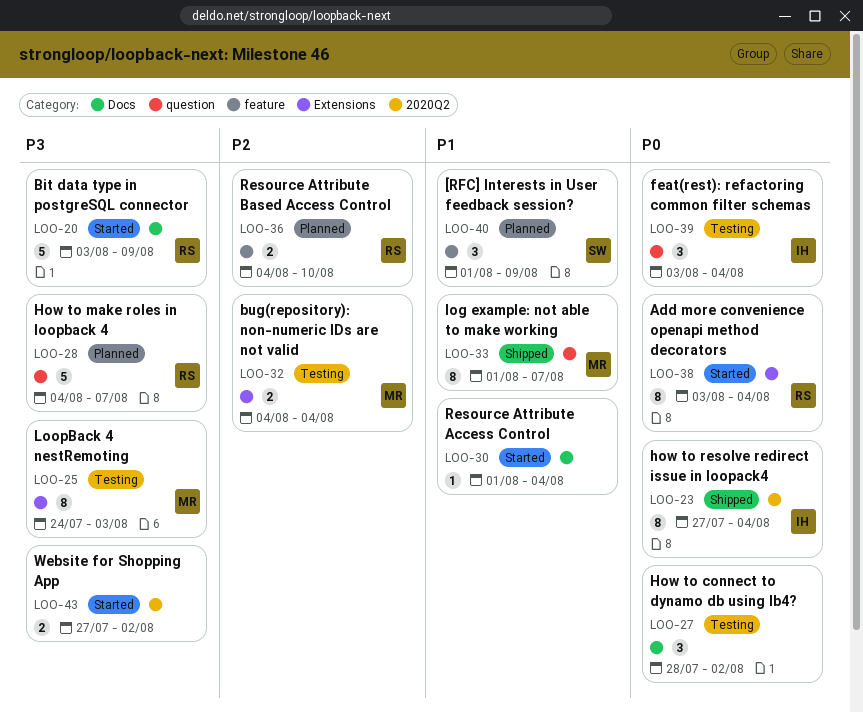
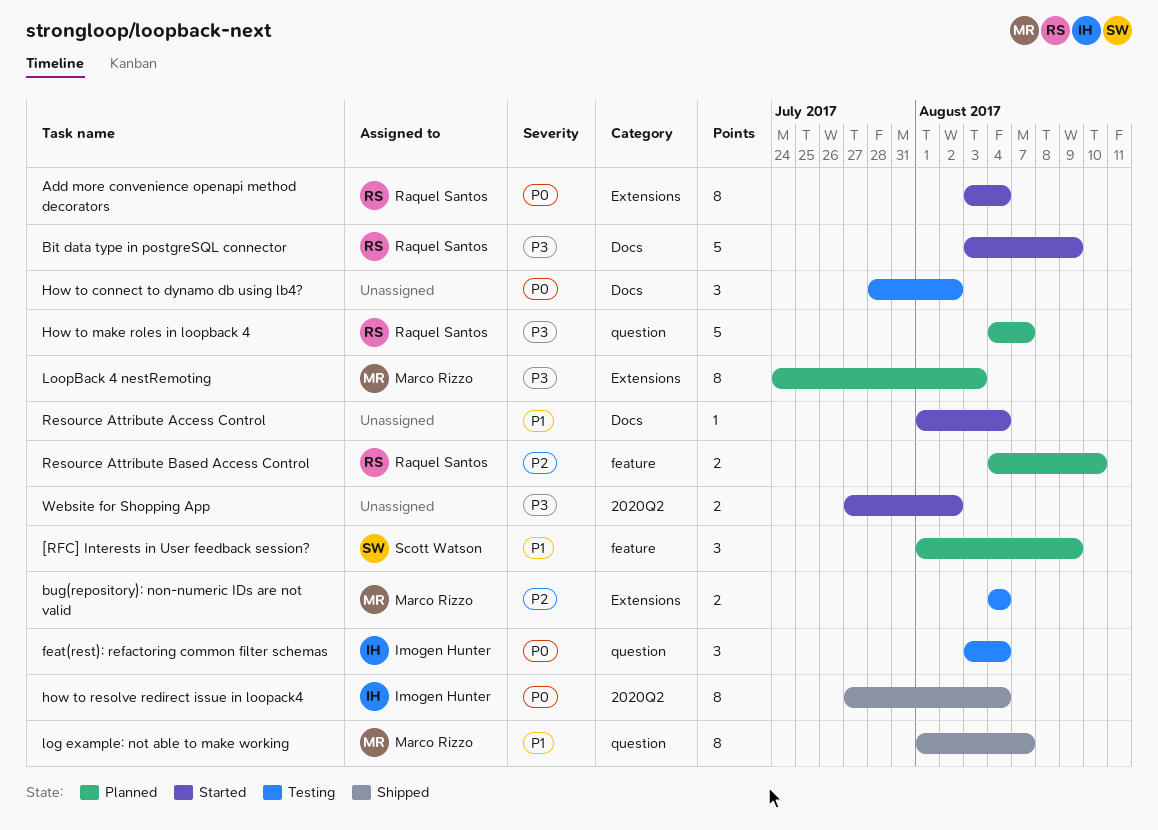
LoopBack 4 nestRemoting, status: Testing -> Planned

